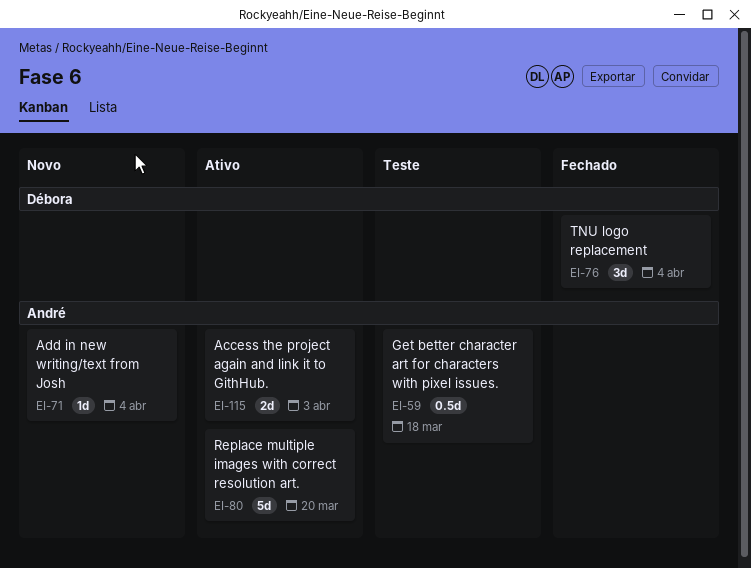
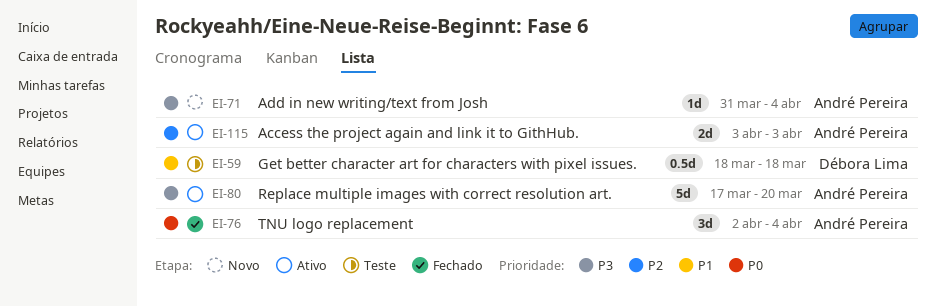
EI-59, owner: André Pereira -> Débora Lima
EI-76, owner: Débora Lima -> André Pereira

